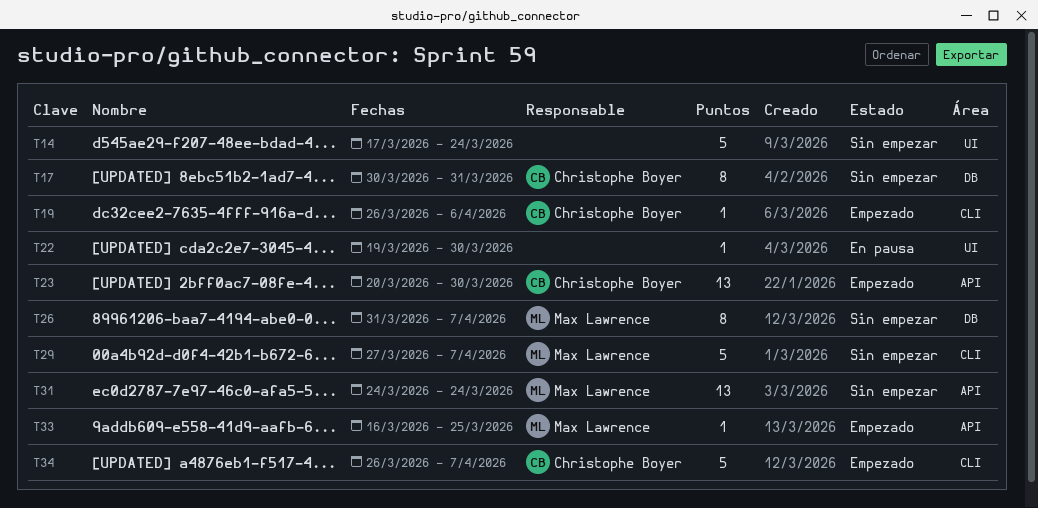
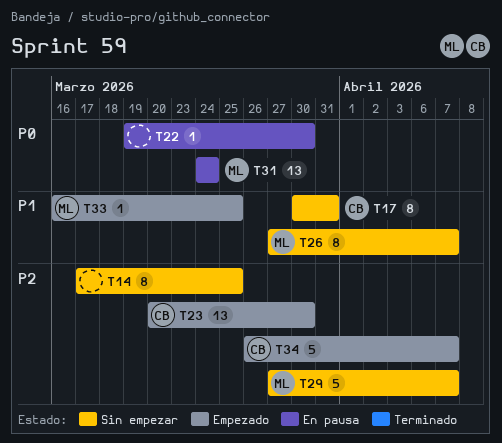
T14, estimate: 5 -> 8
T14, due: Mar 24 -> Mar 25
T19: present -> none
T26, start: Mar 31 -> Mar 27
T31, status: Sin empezar -> En pausa

